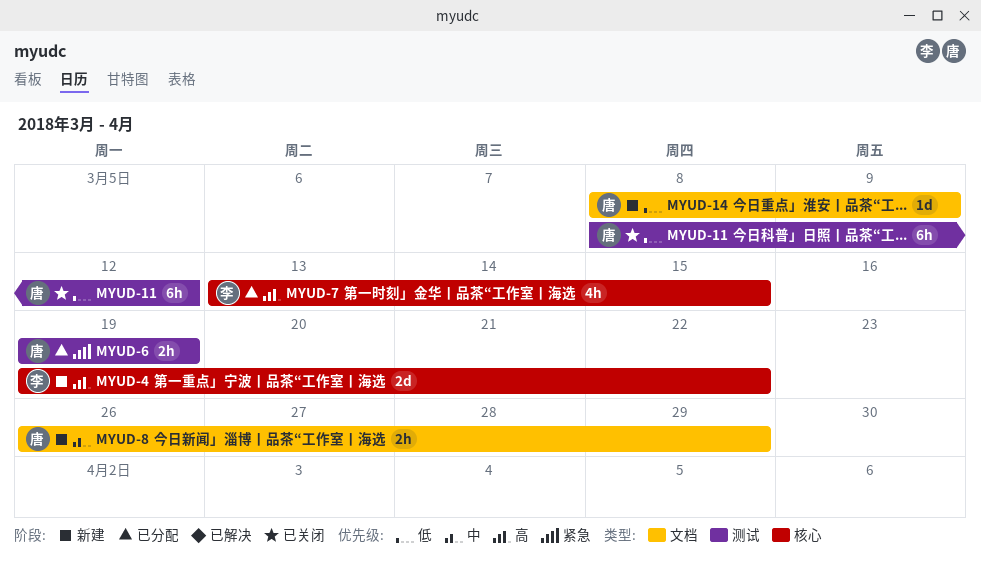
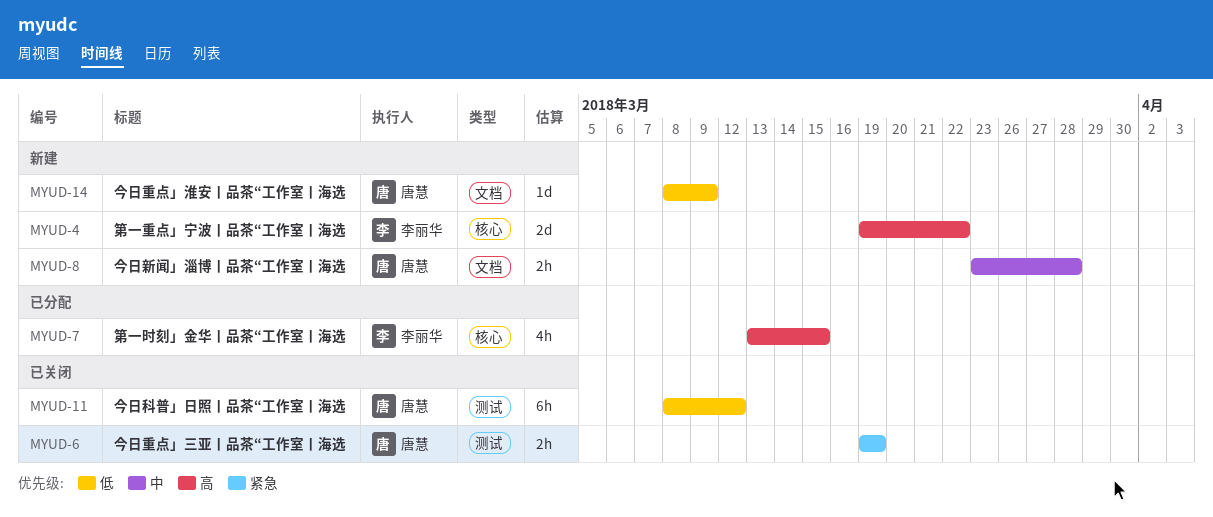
MYUD-6, status: 已分配 -> 已关闭
MYUD-8, start: Mar 26 -> Mar 23
MYUD-8, due: Mar 29 -> Mar 28

